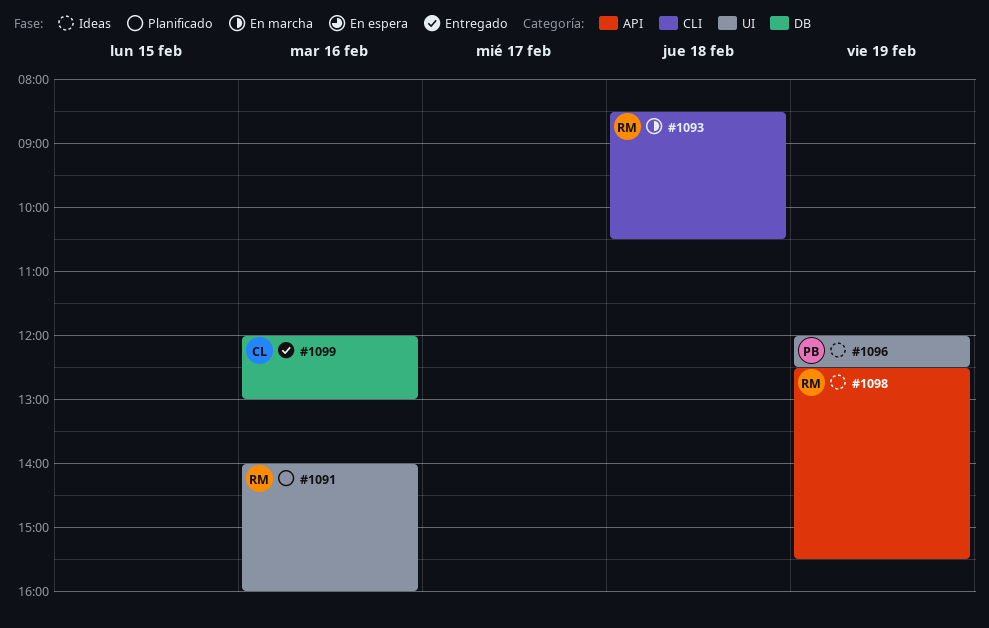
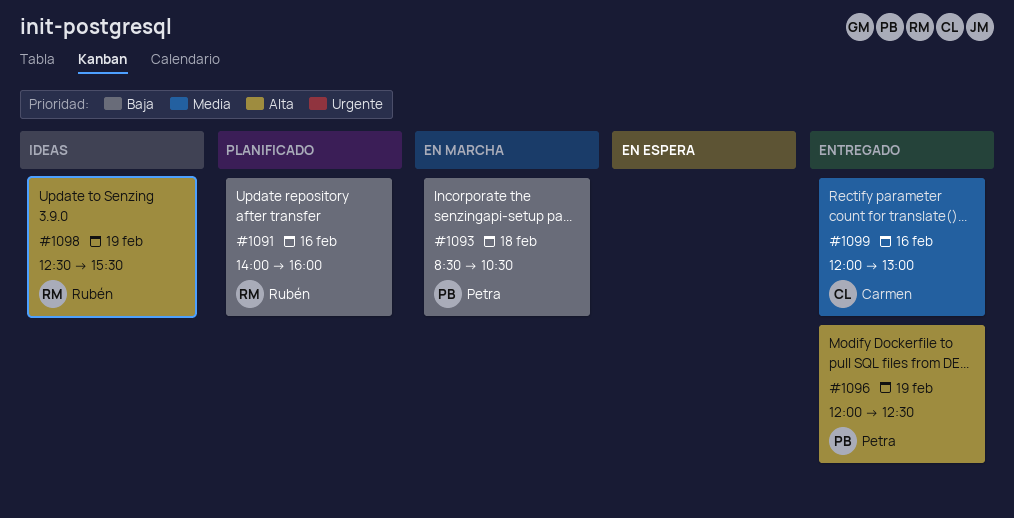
#1093, owner: Rubén -> Petra
#1096, status: Ideas -> Entregado

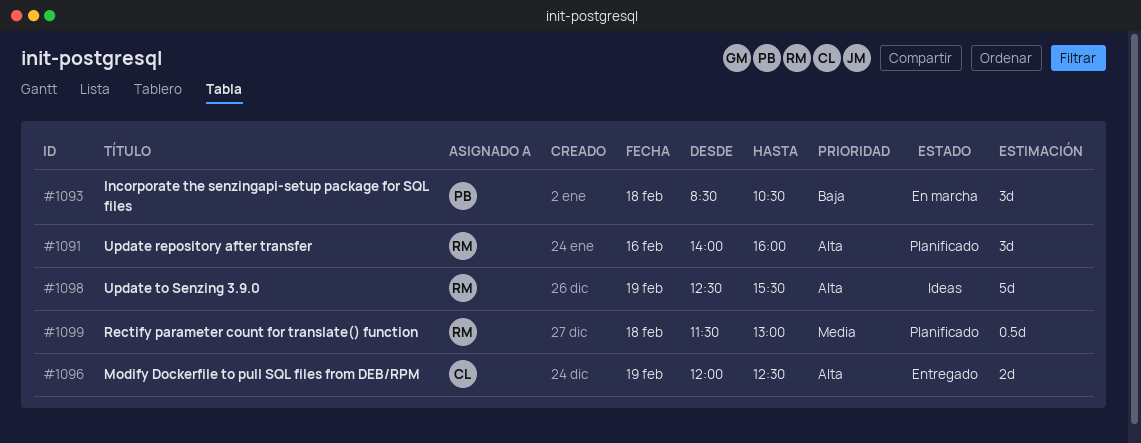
#1091, priority: Baja -> Alta
#1096, owner: Petra -> Carmen
#1099, status: Entregado -> Planificado
#1099, owner: Carmen -> Rubén
#1099, day: Feb 16 -> Feb 18
#1099, begins: 12:00 -> 11:30

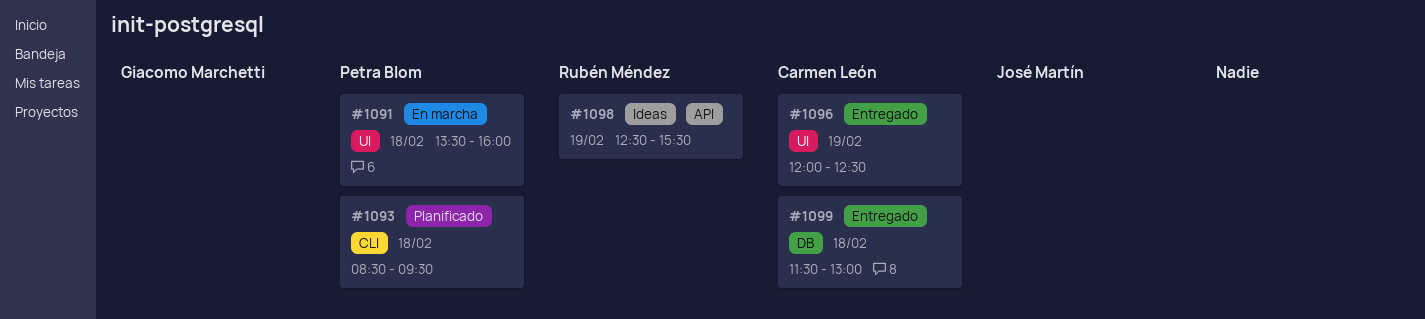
#1091, status: Planificado -> En marcha
#1091, owner: Rubén Méndez -> Petra Blom
#1091, day: Feb 16 -> Feb 18
#1091, begins: 14:00 -> 13:30
#1093, status: En marcha -> Planificado
#1093, ends: 10:30 -> 09:30
#1099, status: Planificado -> Entregado
#1099, owner: Rubén Méndez -> Carmen León

